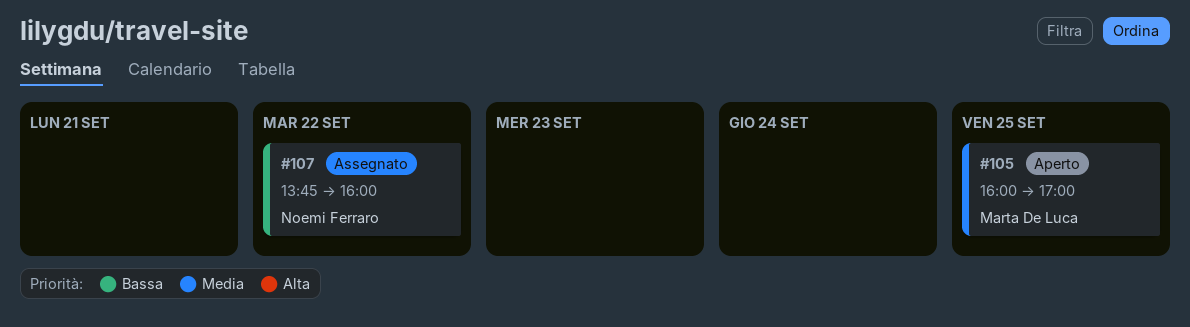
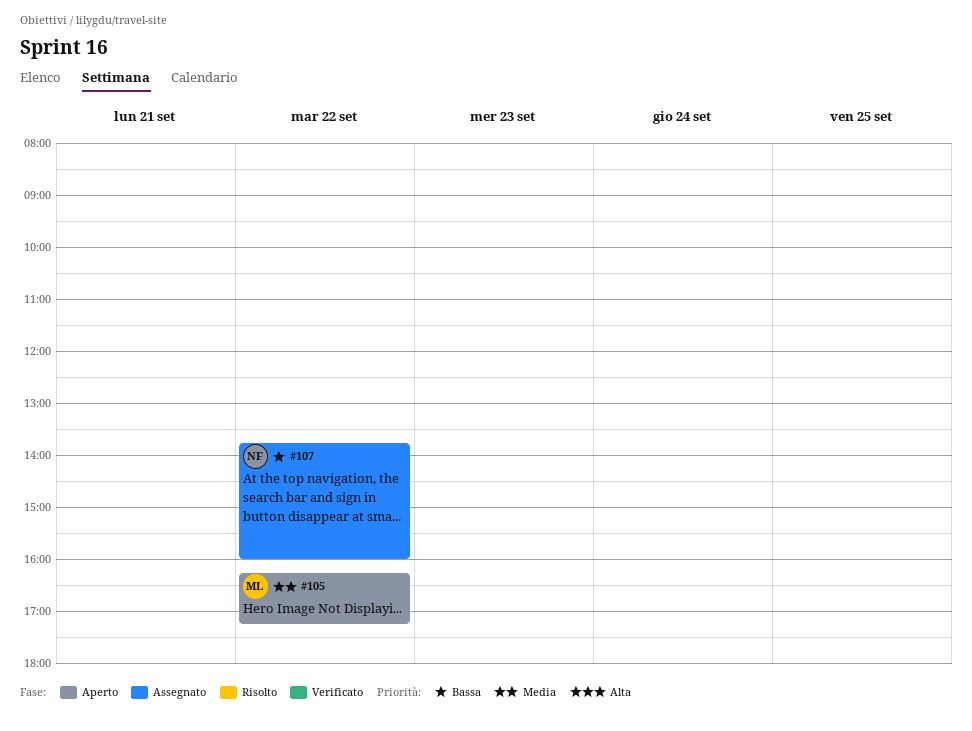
#105, day: Sep 25 -> Sep 22
#105, begins: 16:00 -> 16:15
#105, ends: 17:00 -> 17:15

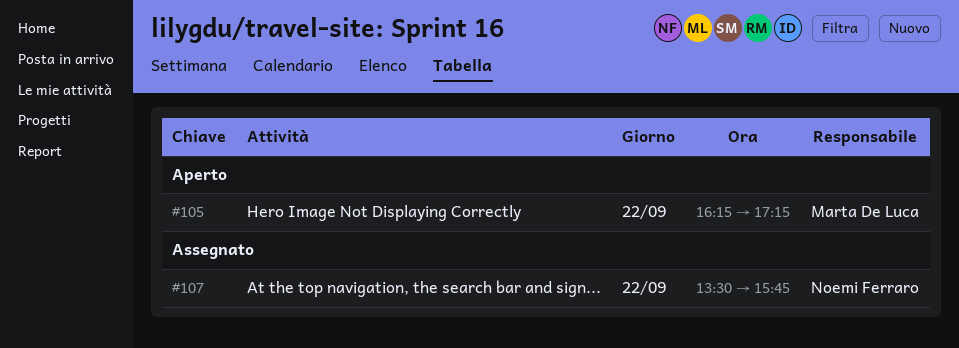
#107, begins: 13:45 -> 13:30
#107, ends: 16:00 -> 15:45

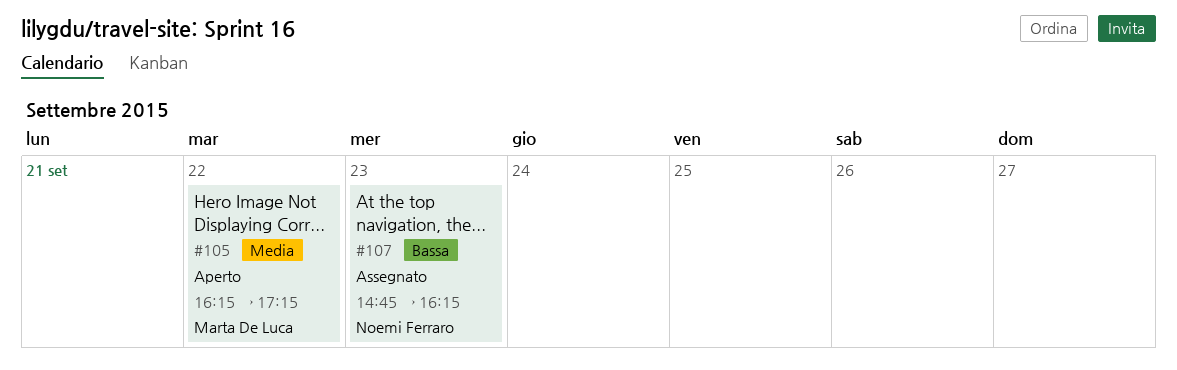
#107, day: Sep 22 -> Sep 23
#107, begins: 13:30 -> 14:45
#107, ends: 15:45 -> 16:15

